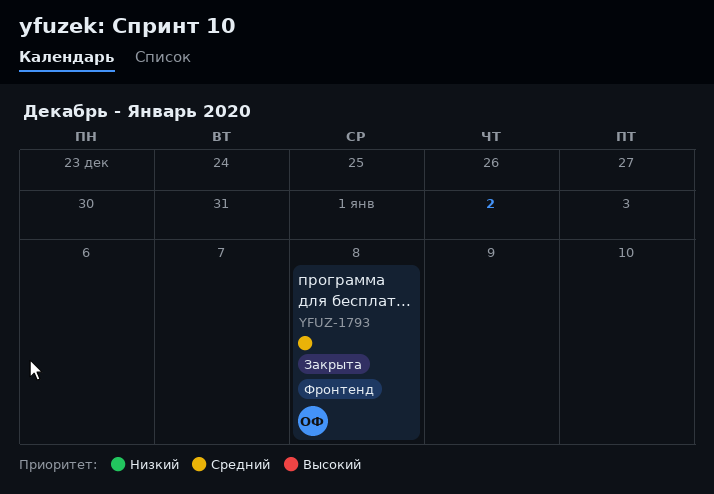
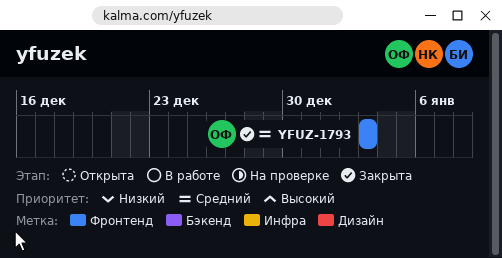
YFUZ-1793, due: Jan 8 -> Jan 3

